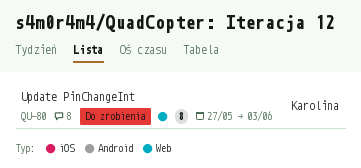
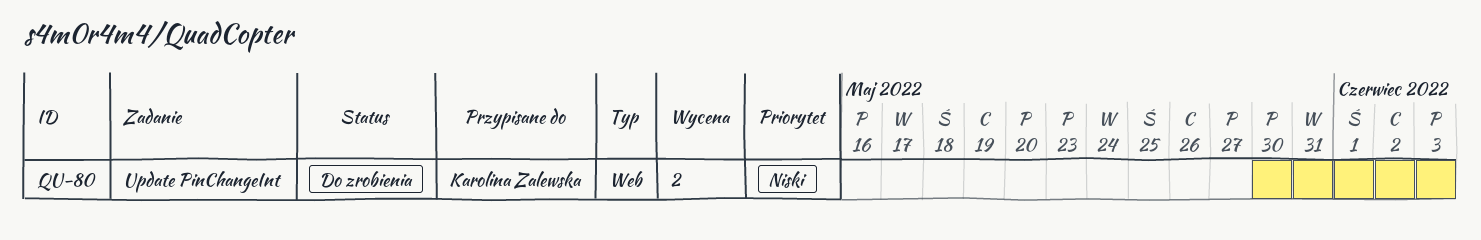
QU-80, estimate: 8 -> 2
QU-80, start: May 27 -> May 30

